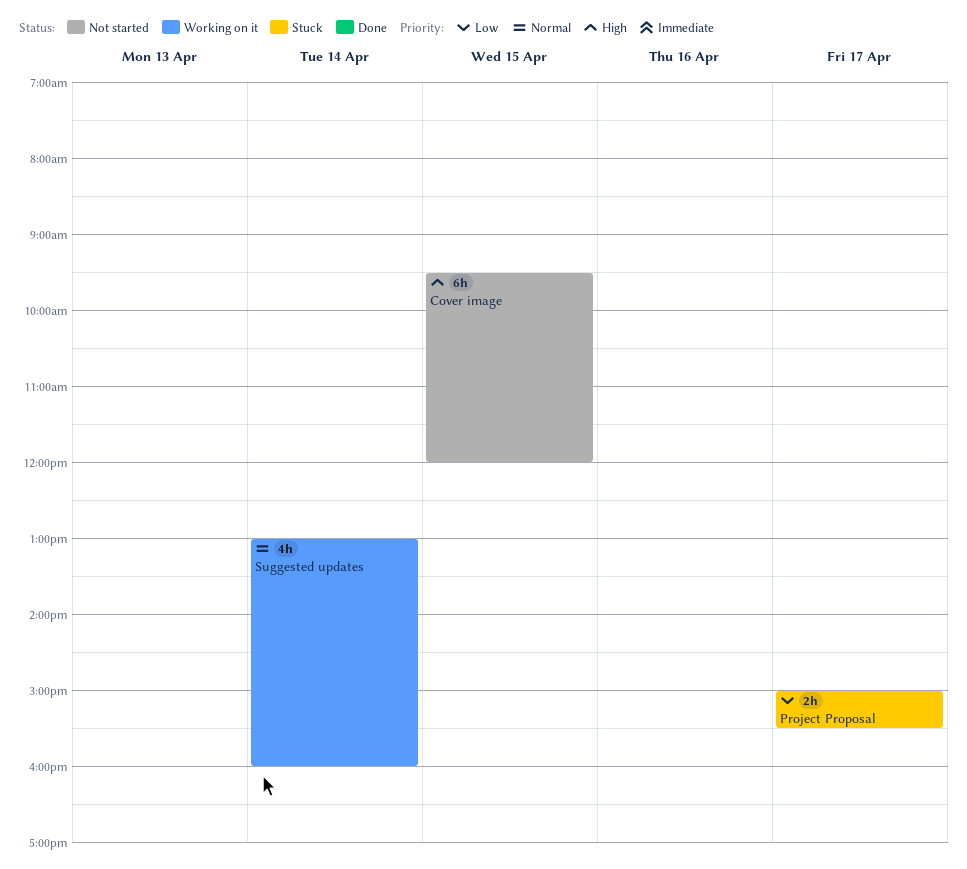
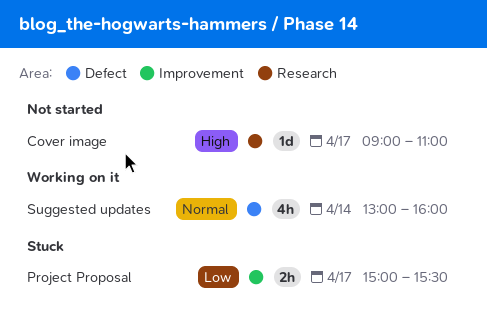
Cover image, estimate: 6h -> 1d
Cover image, day: Apr 15 -> Apr 17
Cover image, begins: 09:30 -> 09:00
Cover image, ends: 12:00 -> 11:00

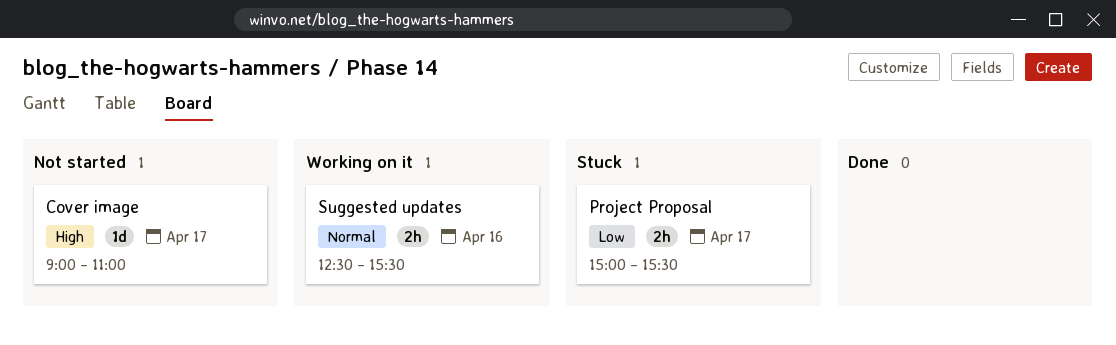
Suggested updates, estimate: 4h -> 2h
Suggested updates, day: Apr 14 -> Apr 16
Suggested updates, begins: 13:00 -> 12:30
Suggested updates, ends: 16:00 -> 15:30

